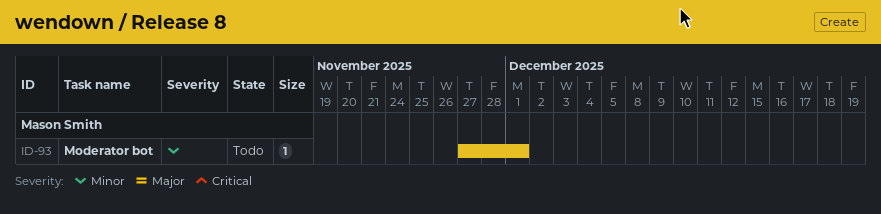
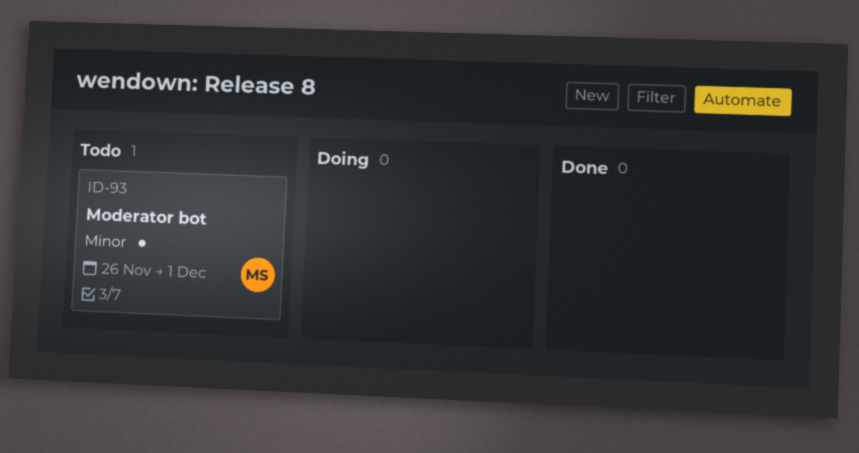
ID-93, start: Nov 27 -> Nov 26

